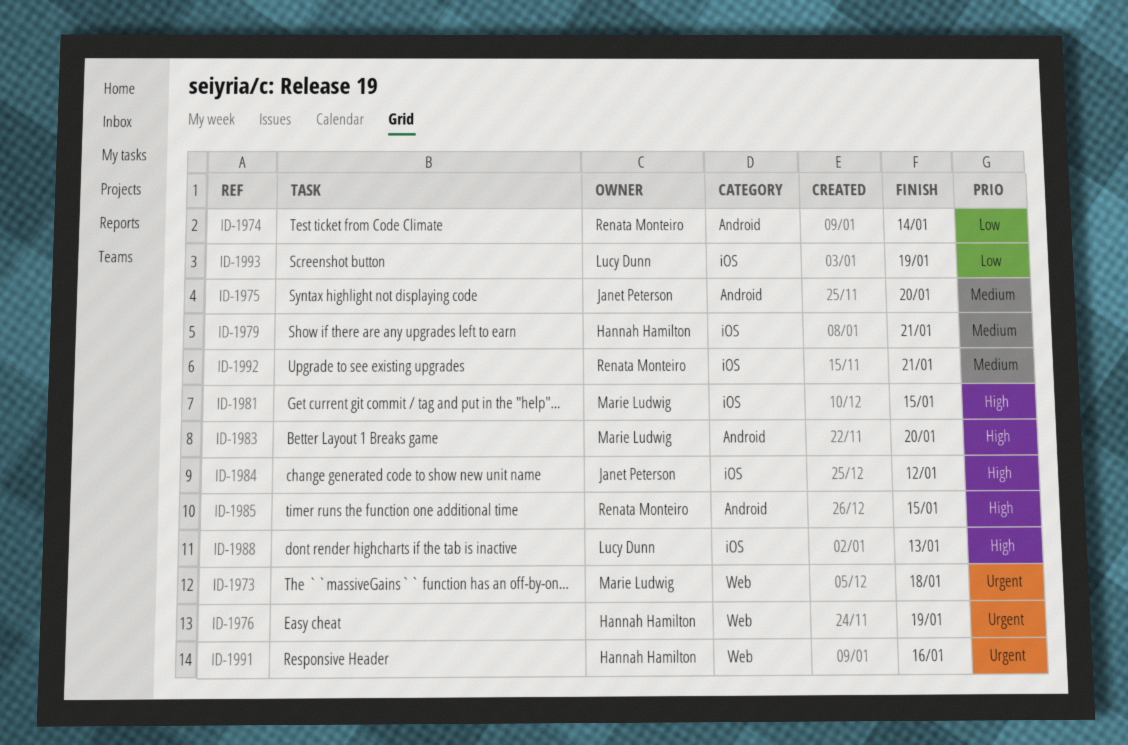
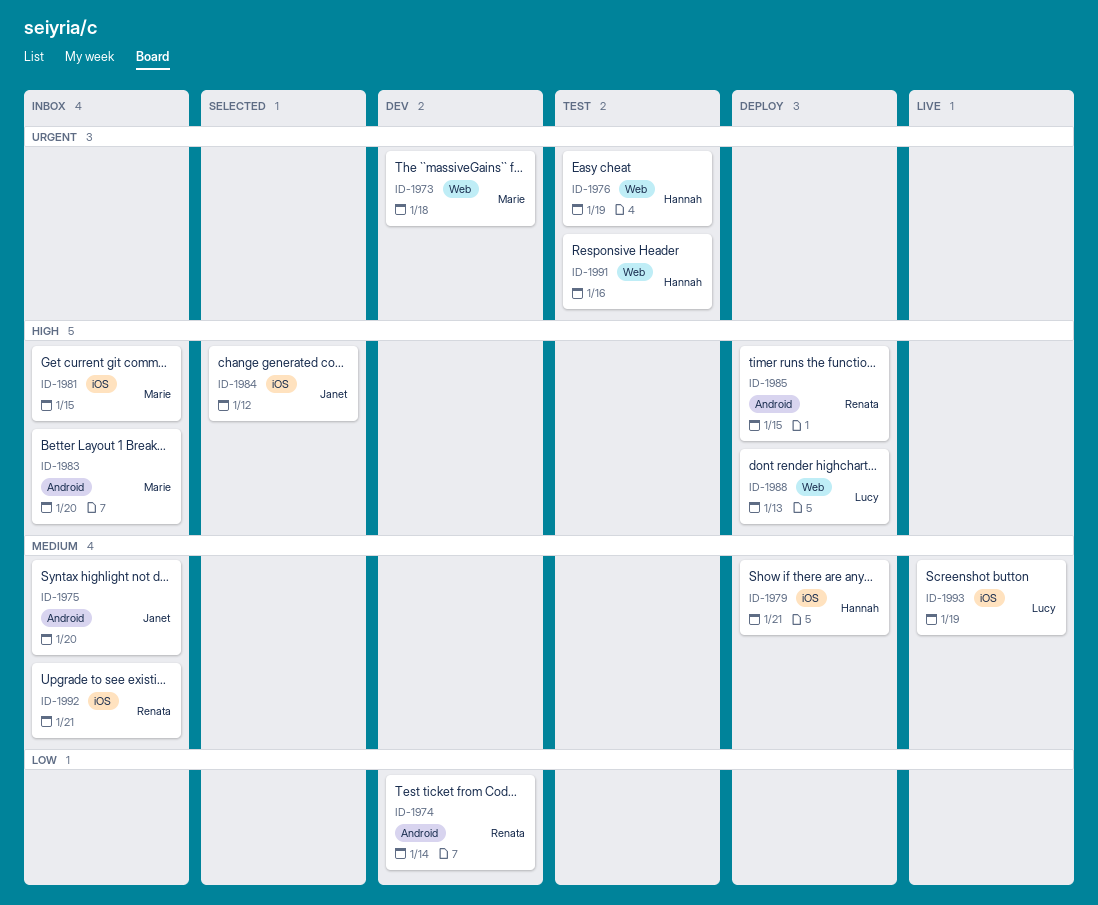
ID-1988, label: iOS -> Web
ID-1993, priority: Low -> Medium

